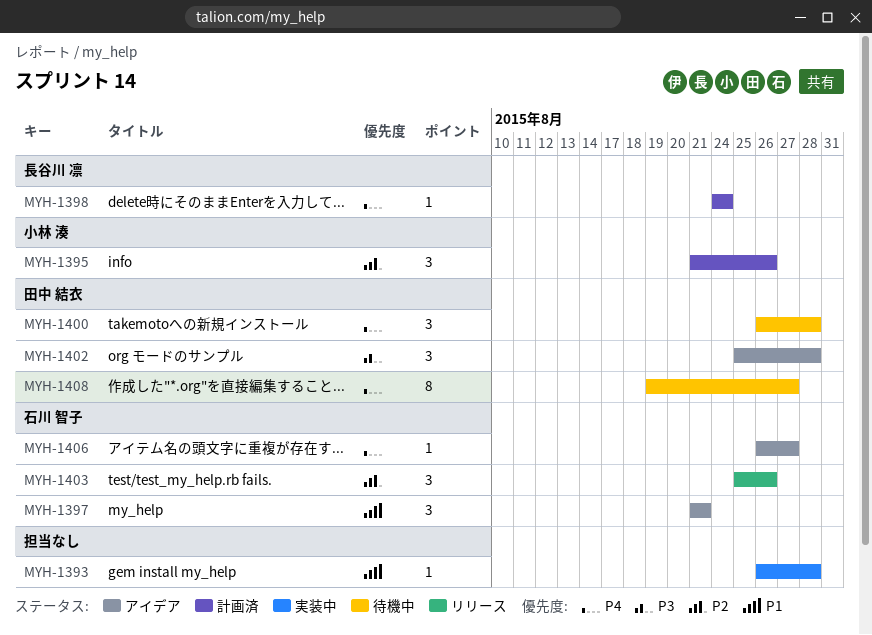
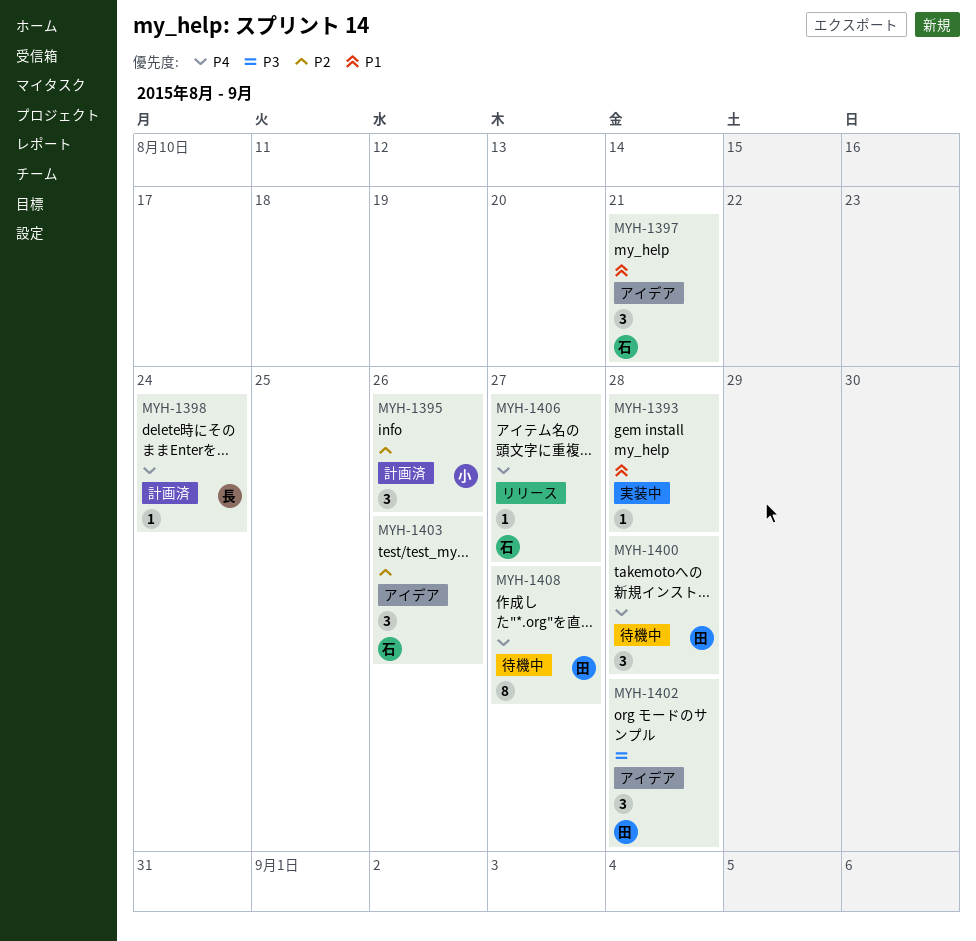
MYH-1403, status: リリース -> アイデア
MYH-1406, status: アイデア -> リリース

